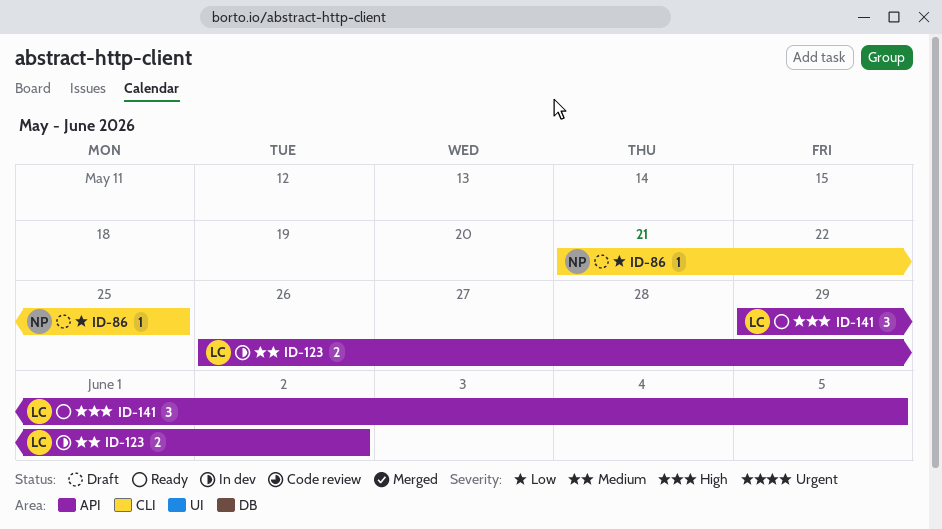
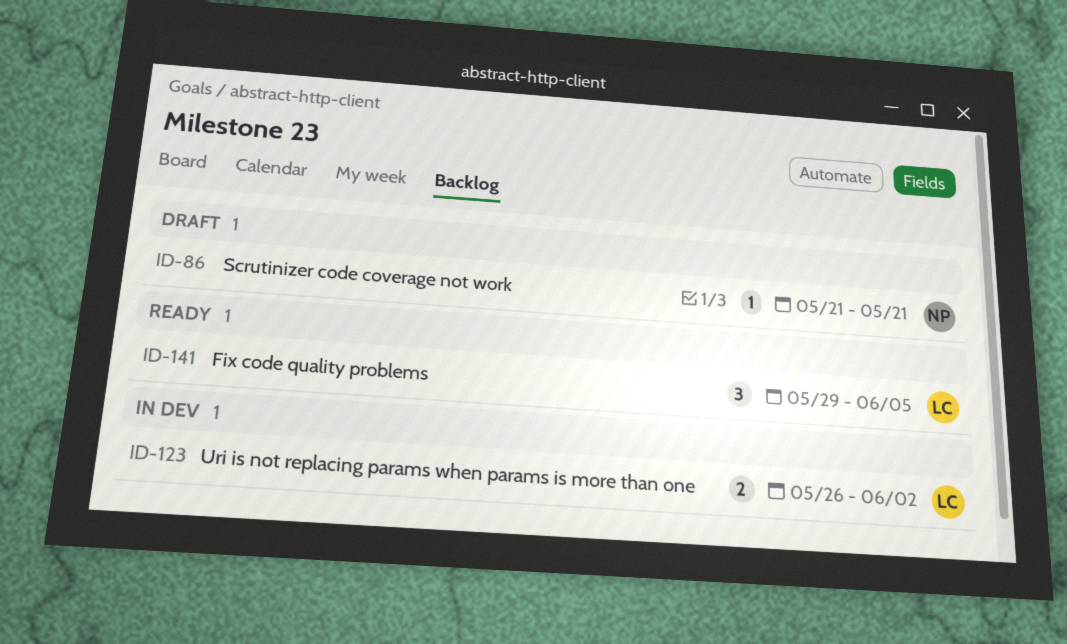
ID-86, due: May 25 -> May 21

